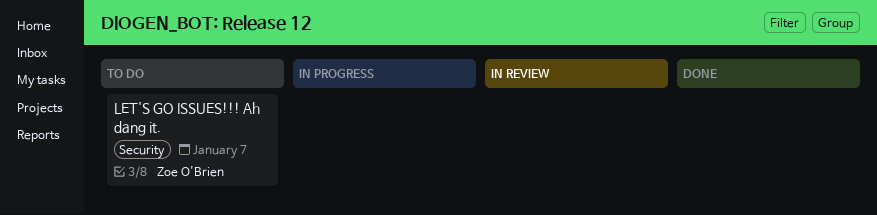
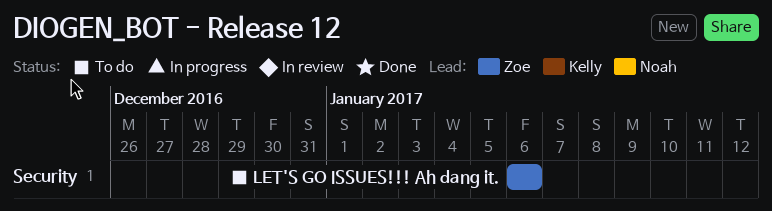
LET'S GO ISSUES!!! Ah dang it., due: Jan 7 -> Jan 6

